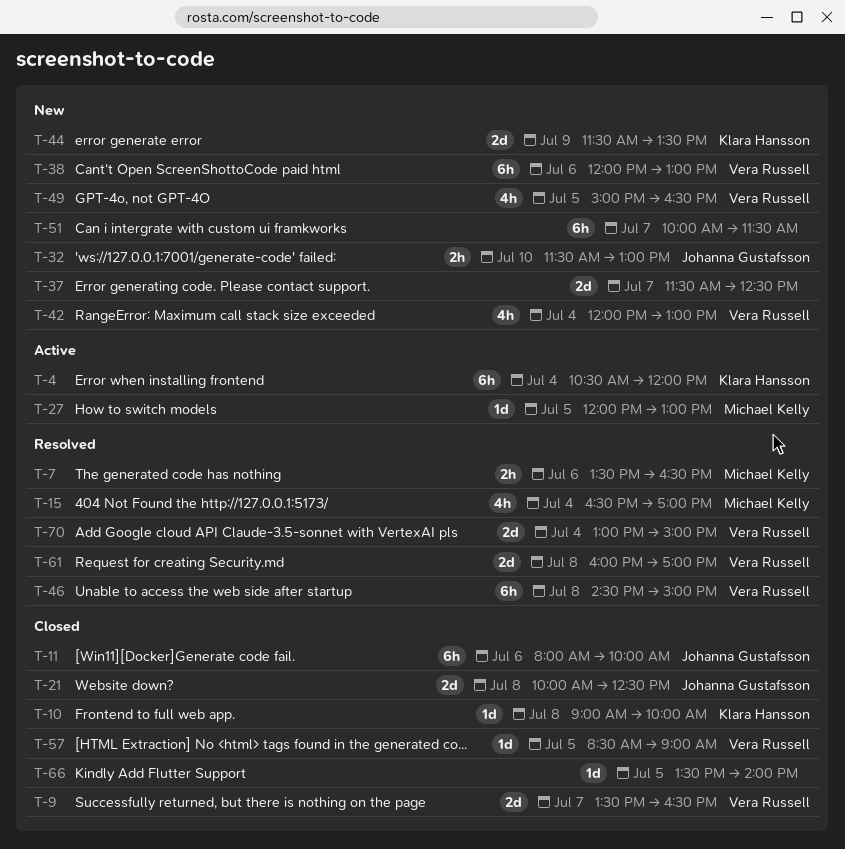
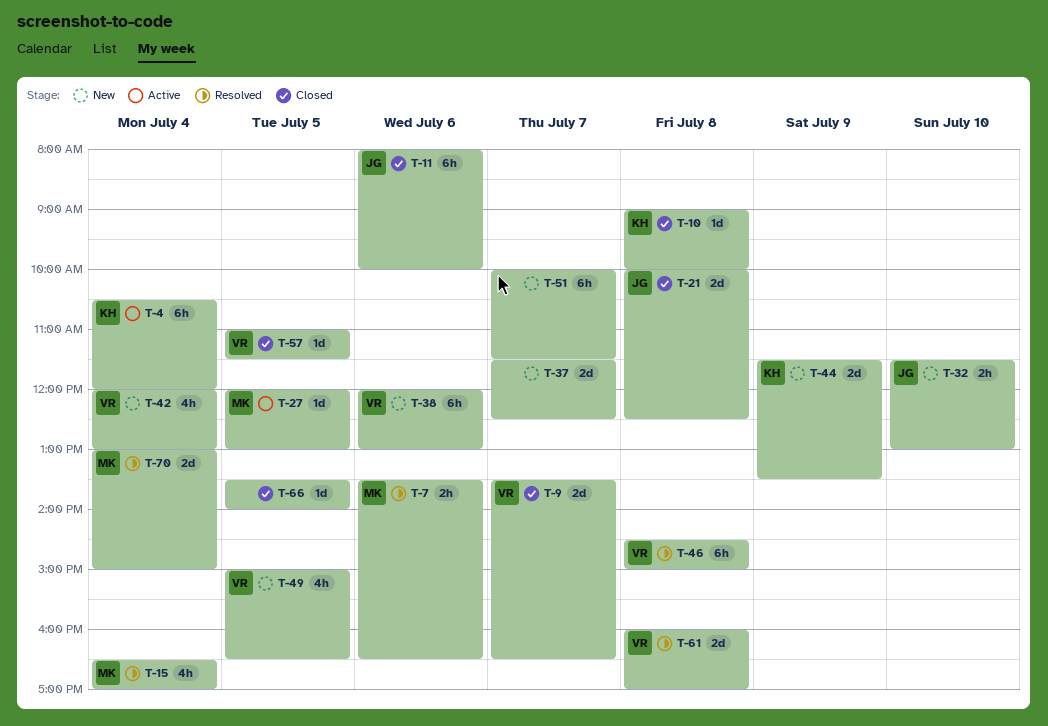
T-57, begins: 08:30 -> 11:00
T-57, ends: 09:00 -> 11:30
T-70, owner: Vera Russell -> Michael Kelly

